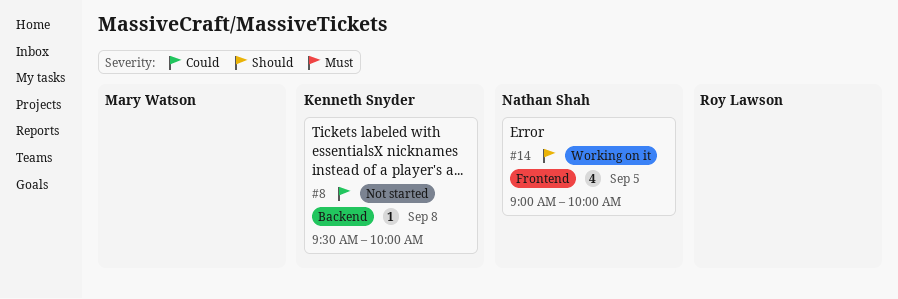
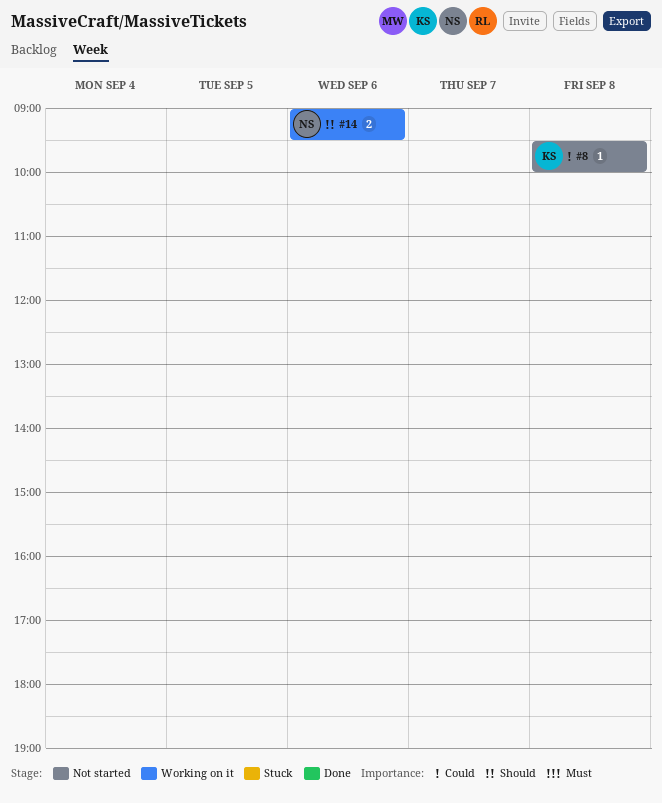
#14, estimate: 4 -> 2
#14, day: Sep 5 -> Sep 6
#14, ends: 10:00 -> 09:30

